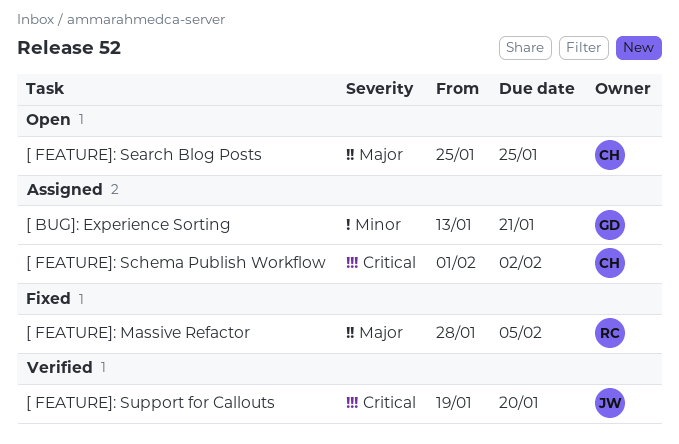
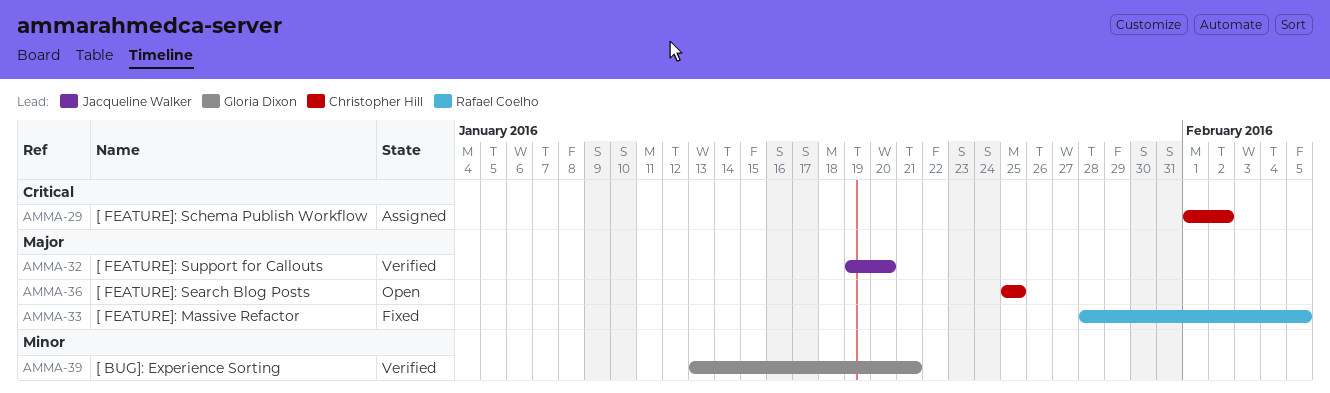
[ BUG]: Experience Sorting, status: Assigned -> Verified
[ FEATURE]: Support for Callouts, priority: Critical -> Major

